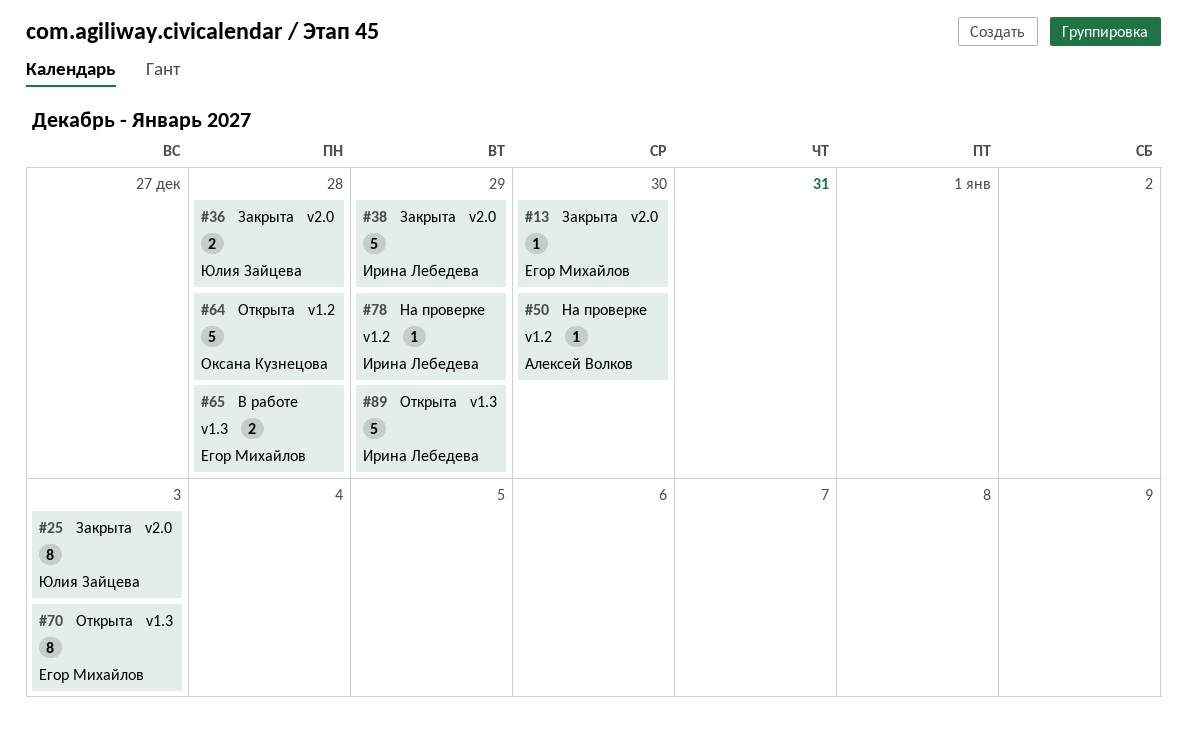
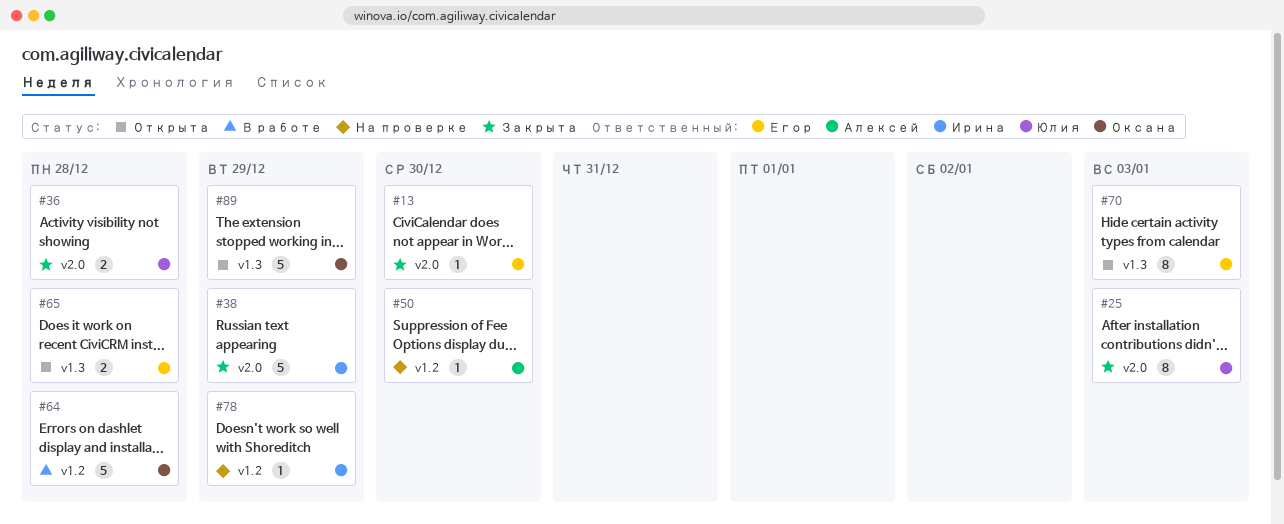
#64, status: Открыта -> В работе
#65, status: В работе -> Открыта
#89, owner: Ирина Лебедева -> Оксана Кузнецова

